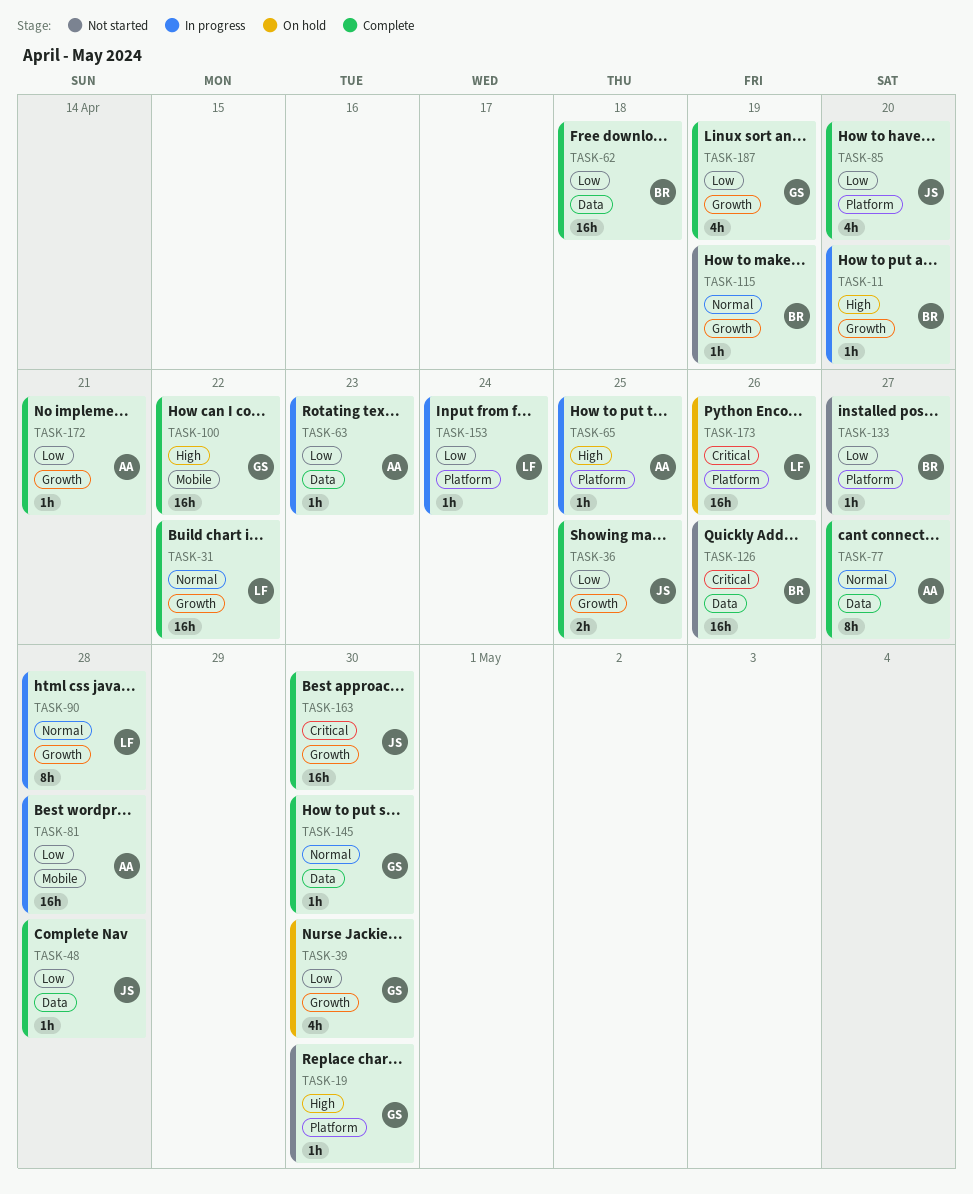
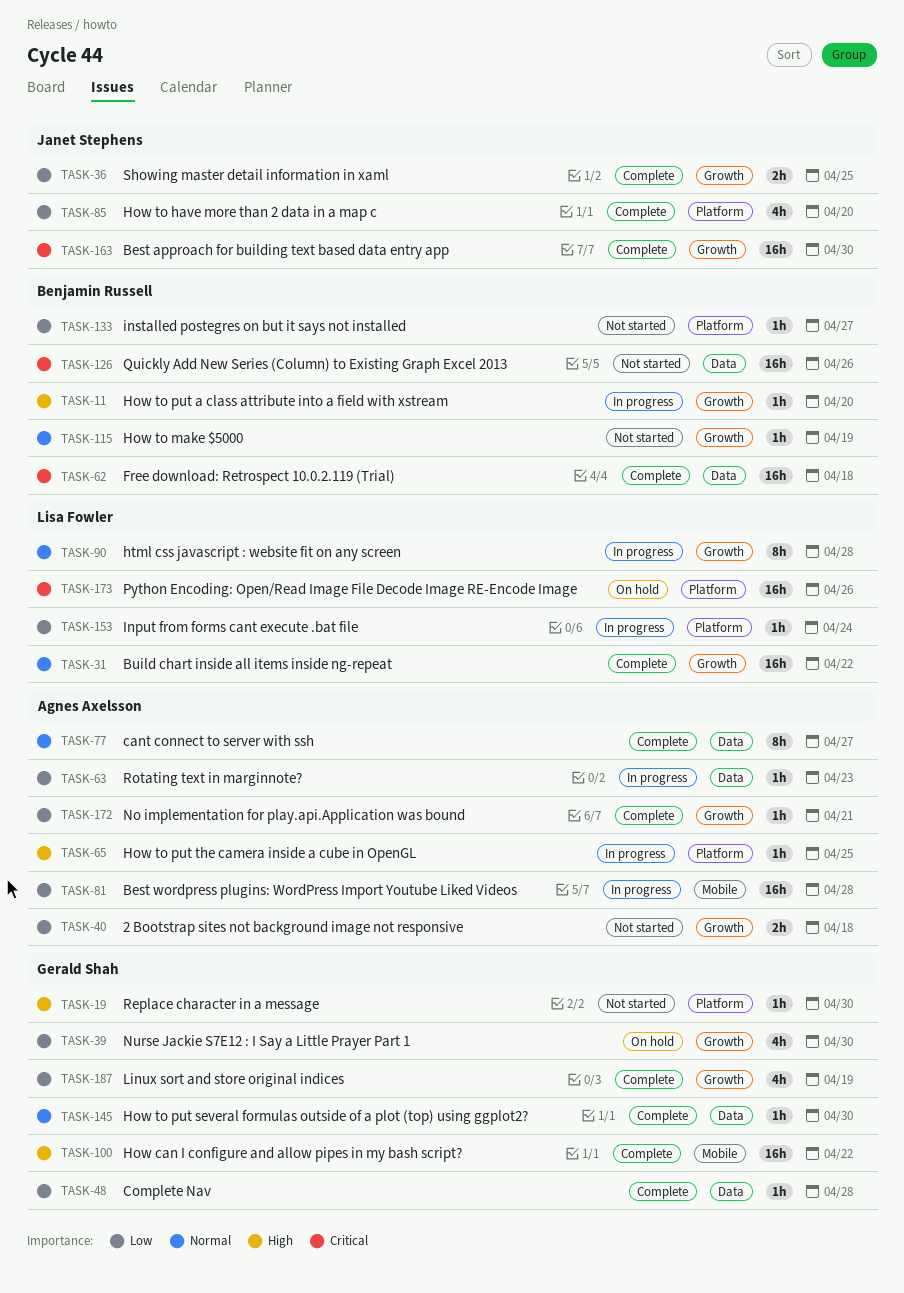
TASK-40: none -> present
TASK-48, owner: Janet Stephens -> Gerald Shah
TASK-62, priority: Low -> Critical

